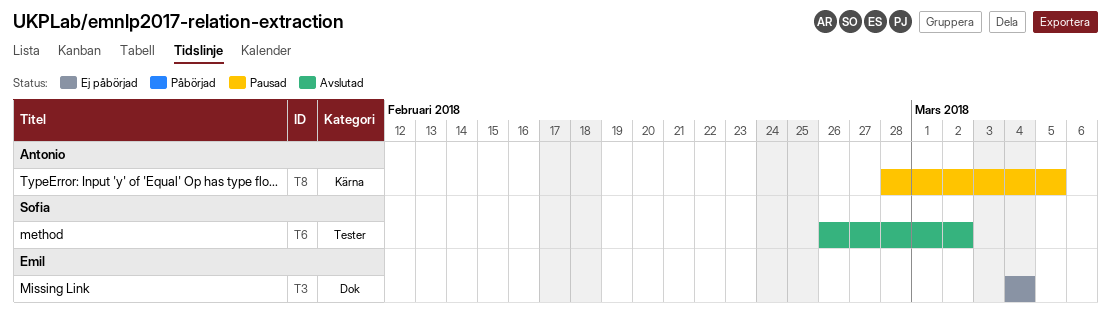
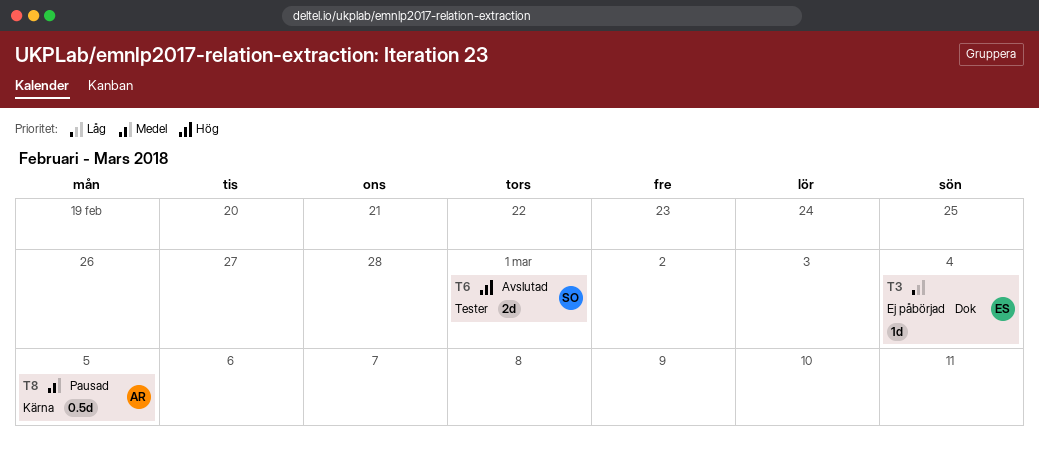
T6, due: Mar 2 -> Mar 1

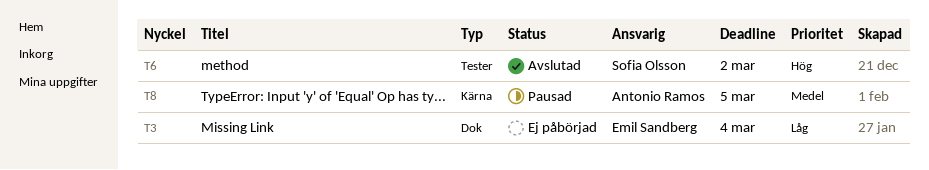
T6, due: Mar 1 -> Mar 2

